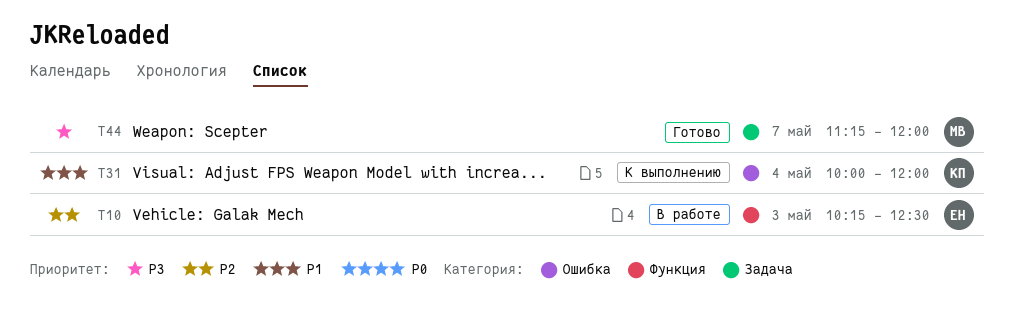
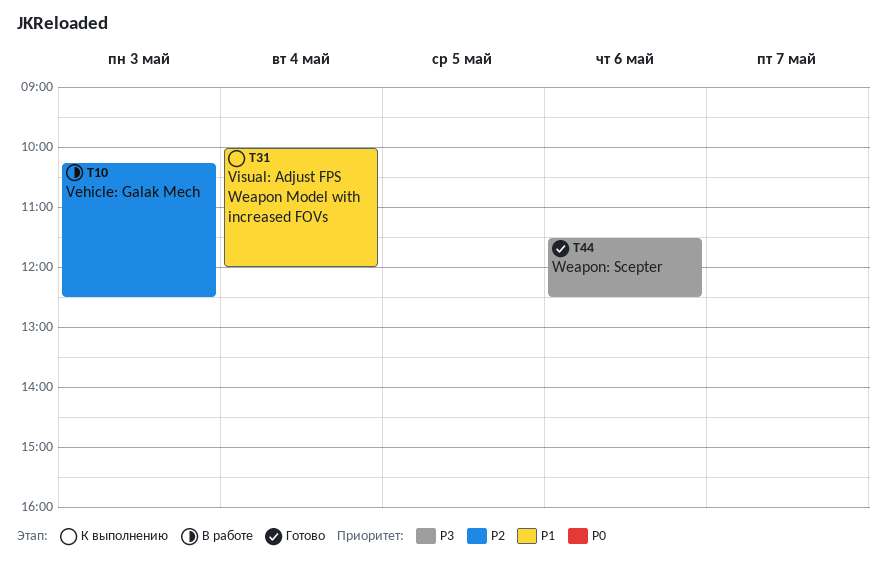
T44, day: May 7 -> May 6
T44, begins: 11:15 -> 11:30
T44, ends: 12:00 -> 12:30

